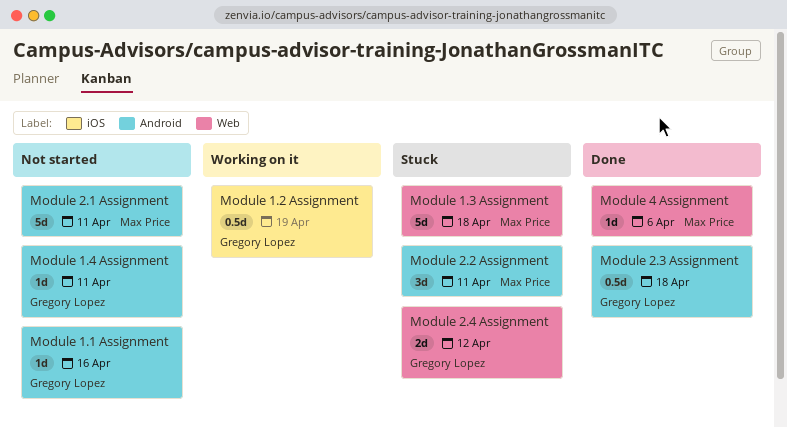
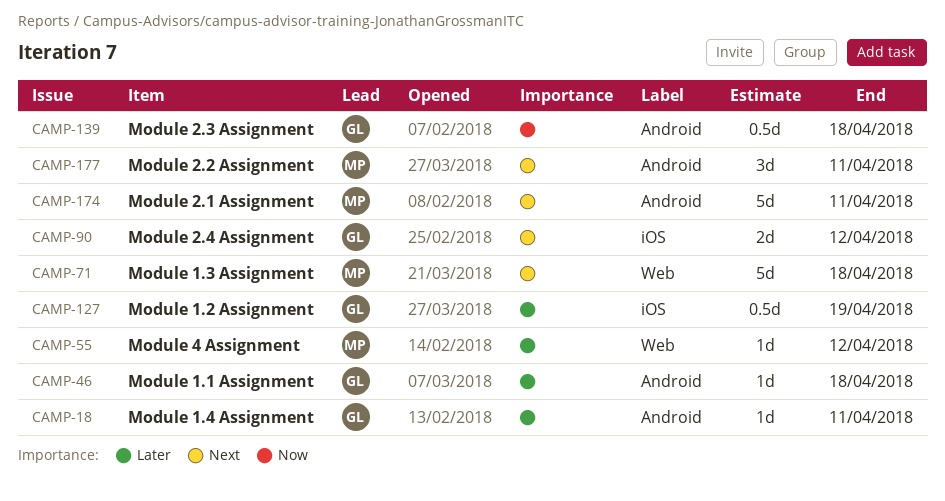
Module 1.1 Assignment, due: Apr 16 -> Apr 18
Module 2.4 Assignment, label: Web -> iOS
Module 4 Assignment, due: Apr 6 -> Apr 12

